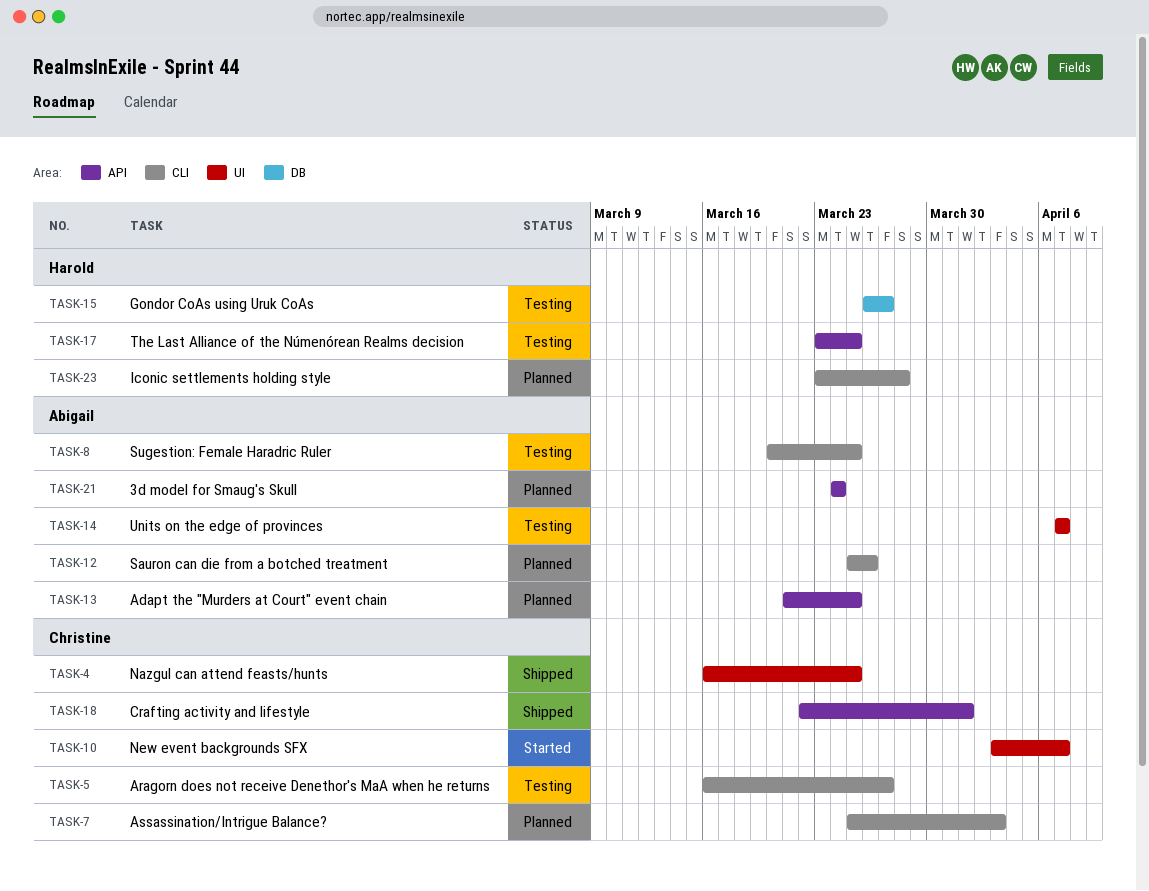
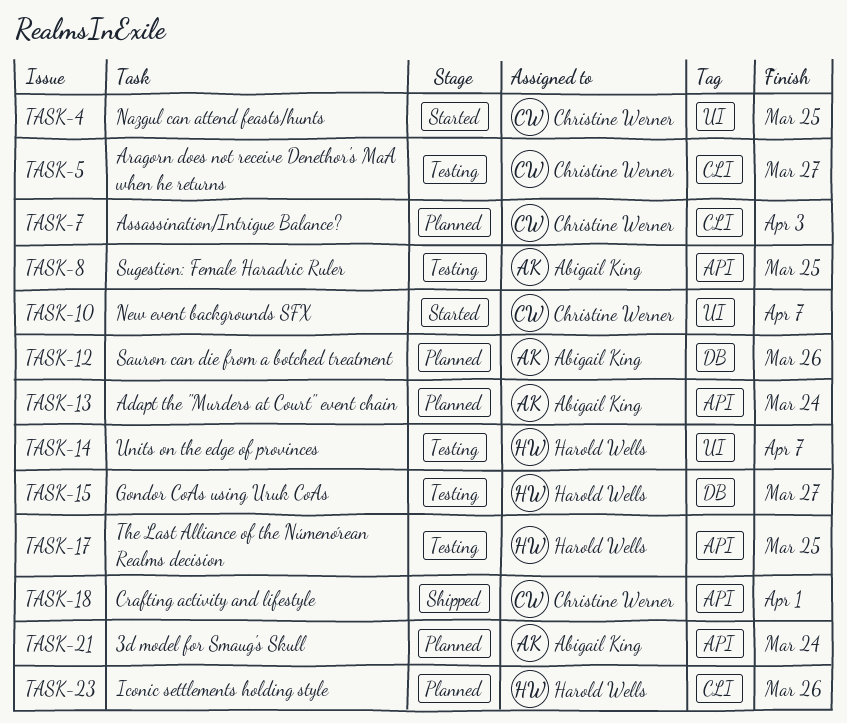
TASK-4, status: Shipped -> Started
TASK-8, label: CLI -> API
TASK-12, label: CLI -> DB
TASK-13, due: Mar 25 -> Mar 24
TASK-14, owner: Abigail King -> Harold Wells
TASK-23, due: Mar 28 -> Mar 26

